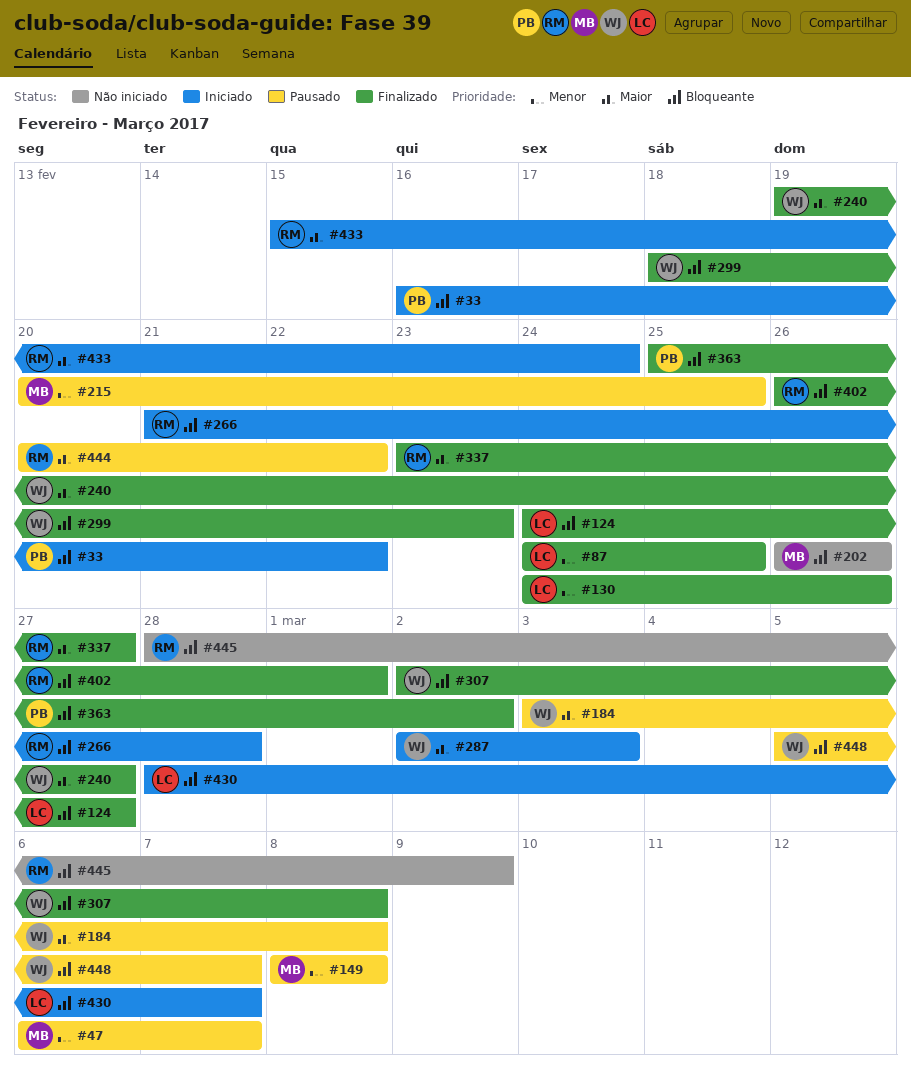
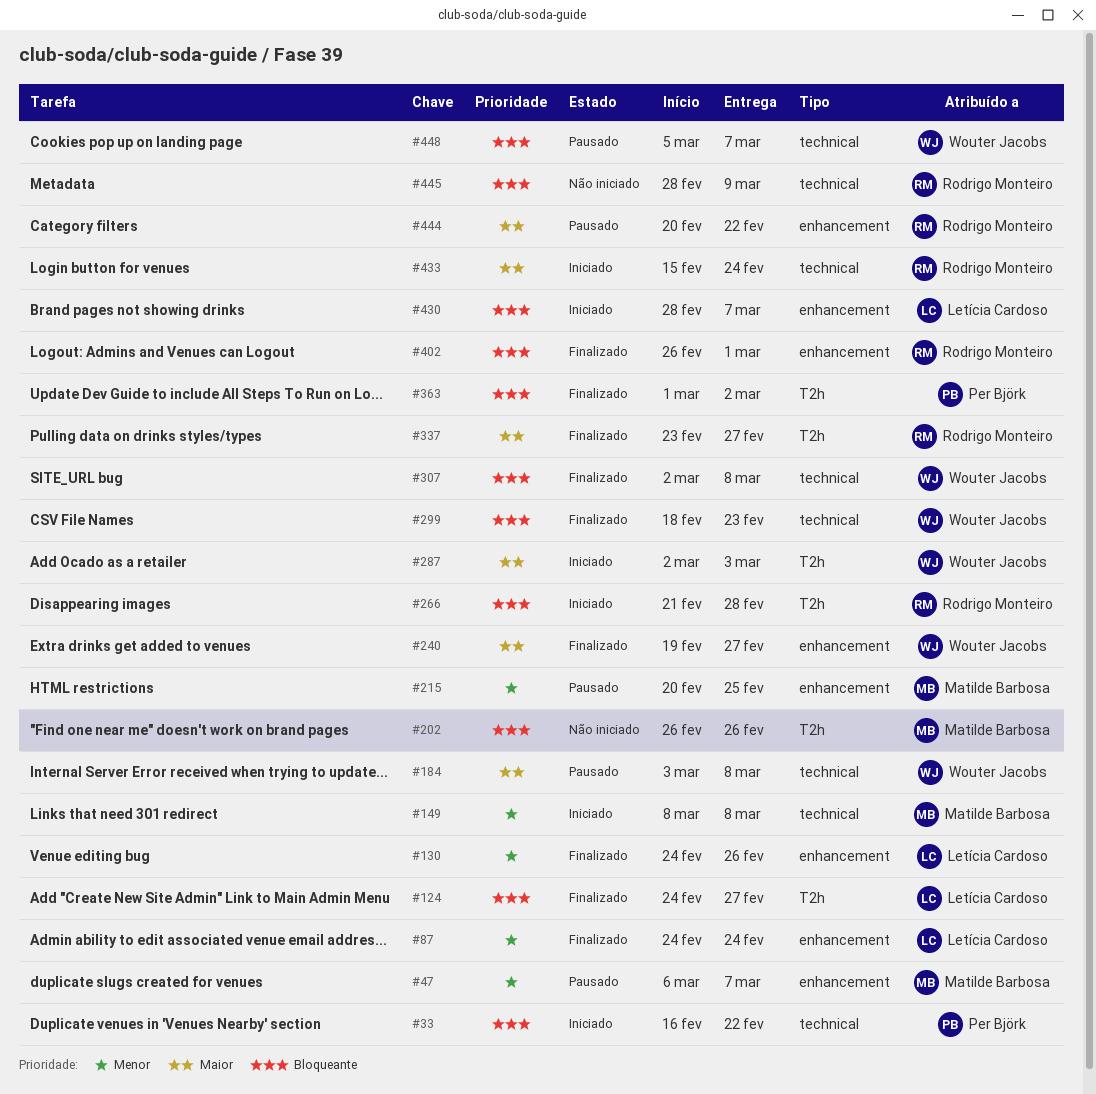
#87, due: Feb 25 -> Feb 24
#149, status: Pausado -> Iniciado
#363, start: Feb 25 -> Mar 1

